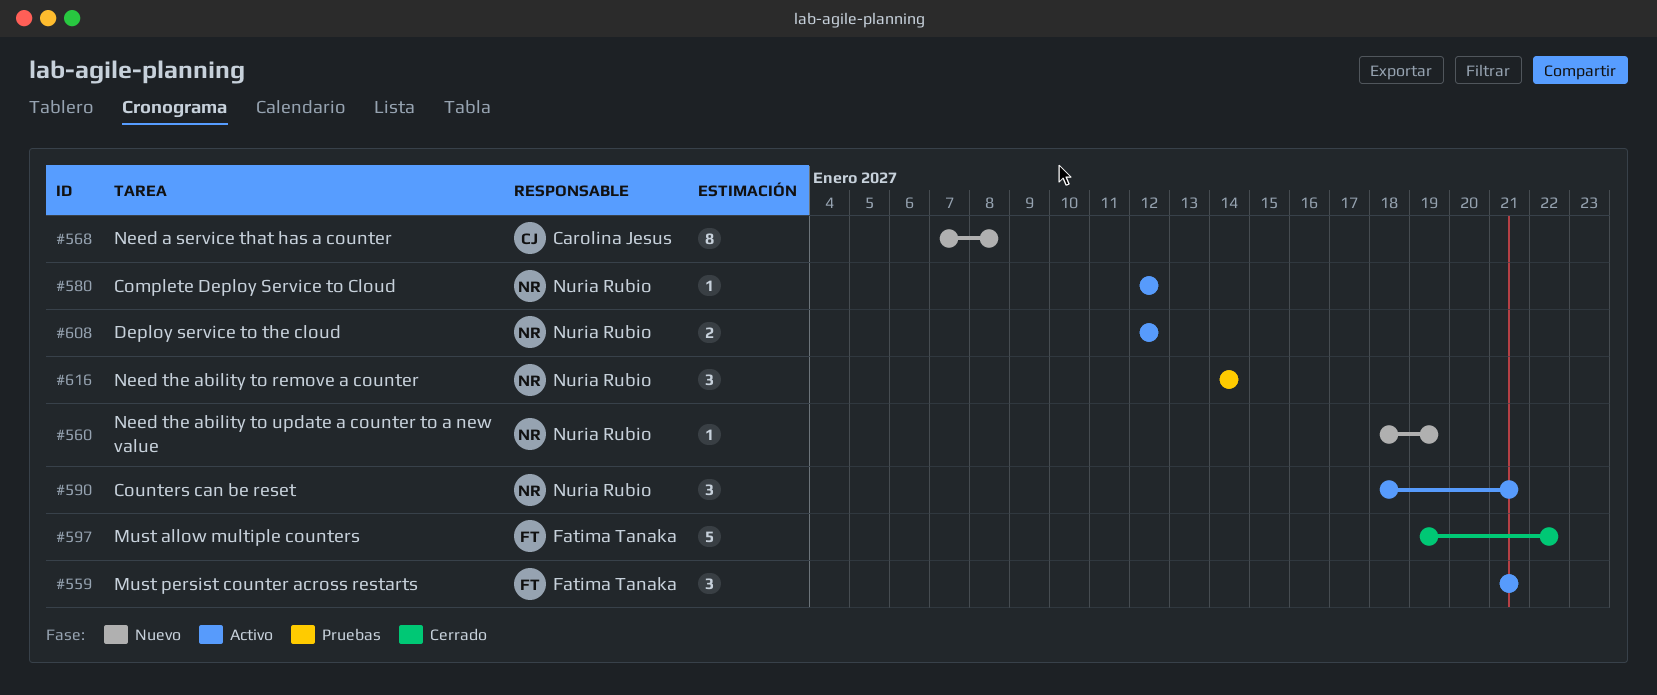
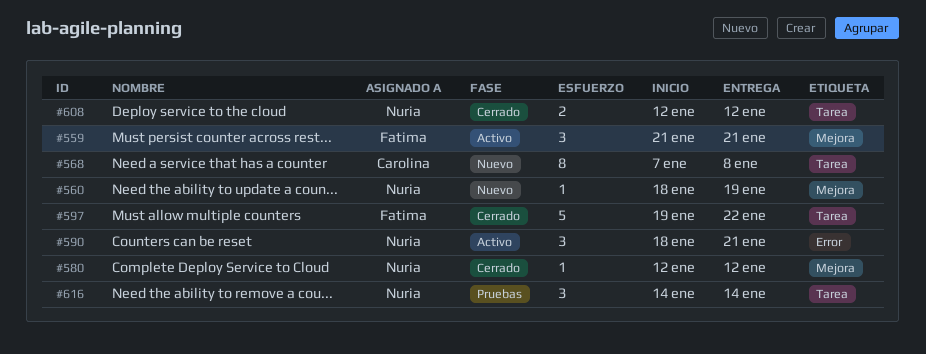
#580, status: Activo -> Cerrado
#608, status: Activo -> Cerrado

